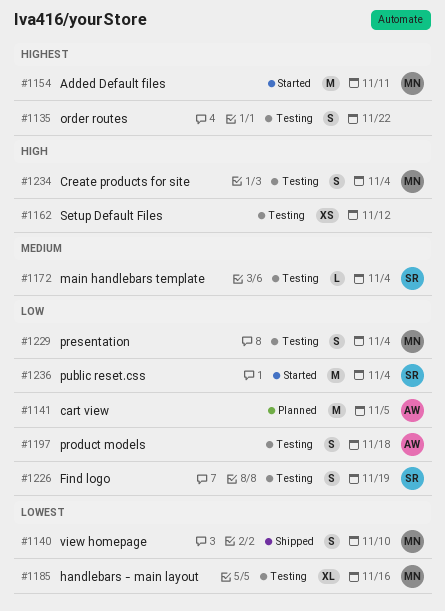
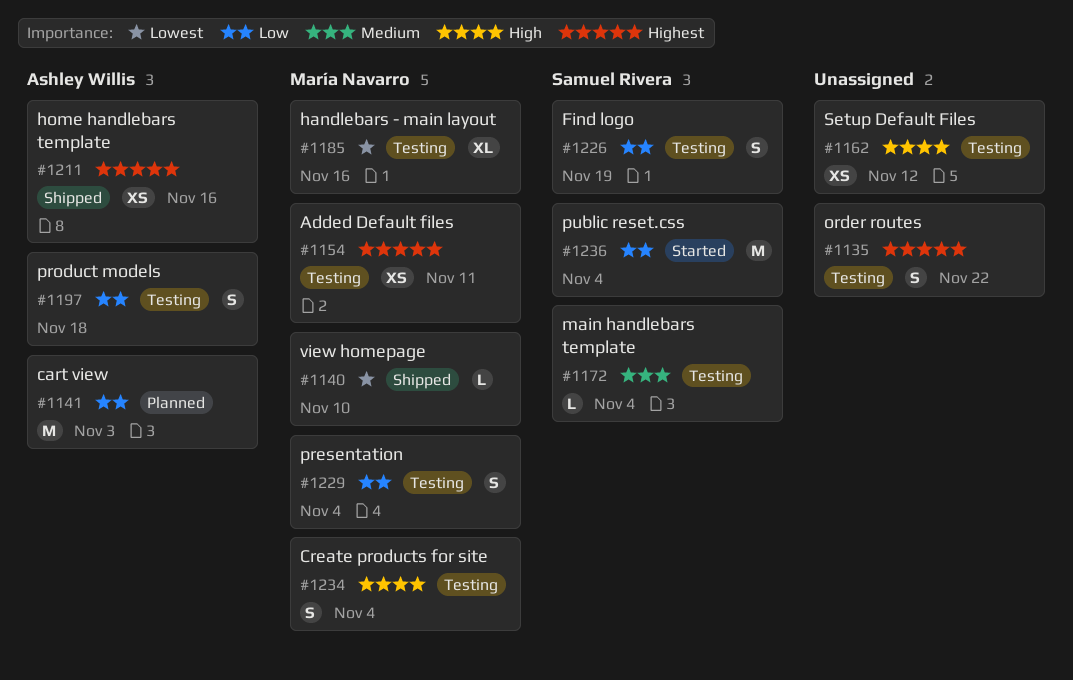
#1140, estimate: S -> L
#1141, due: Nov 5 -> Nov 3
#1154, status: Started -> Testing
#1154, estimate: M -> XS
#1211: none -> present

